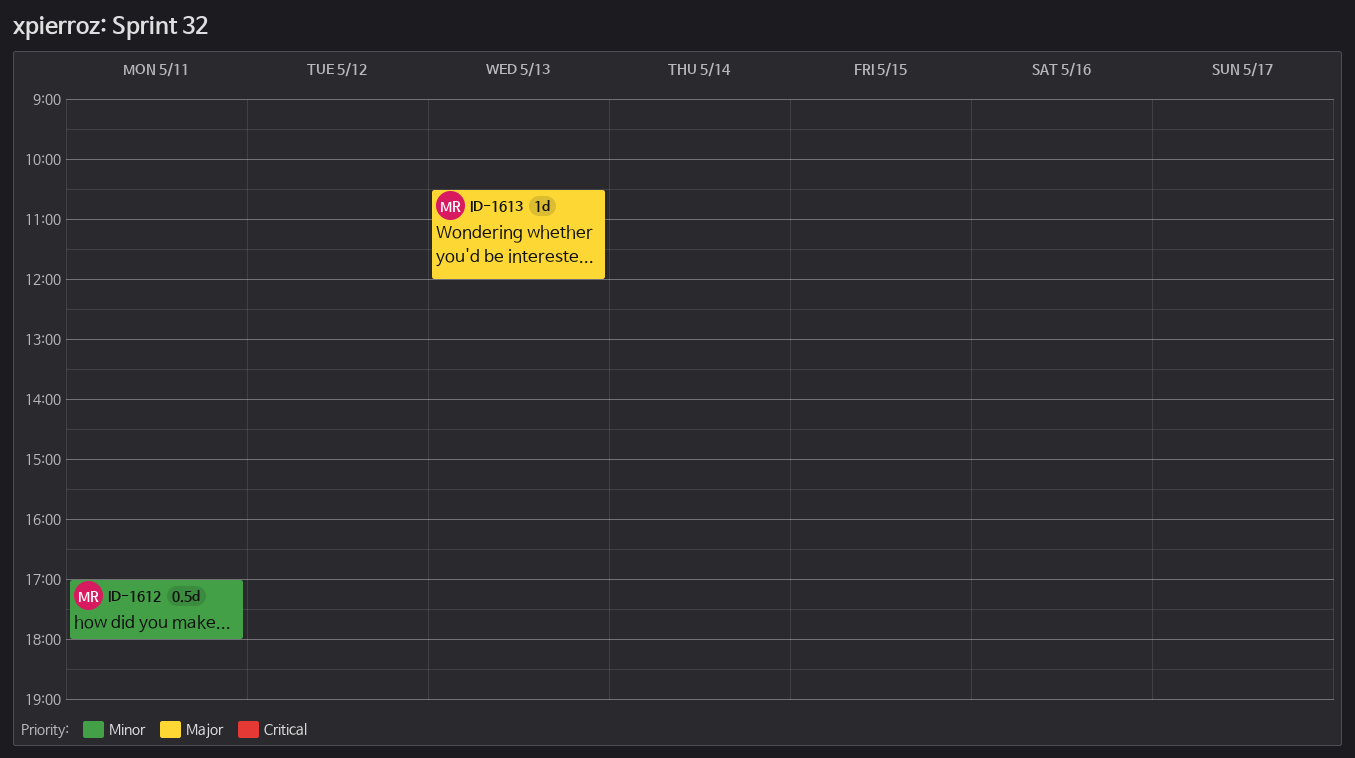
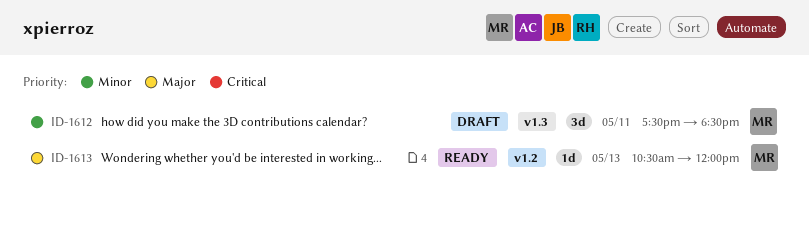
ID-1612, estimate: 0.5d -> 3d
ID-1612, begins: 17:00 -> 17:30
ID-1612, ends: 18:00 -> 18:30

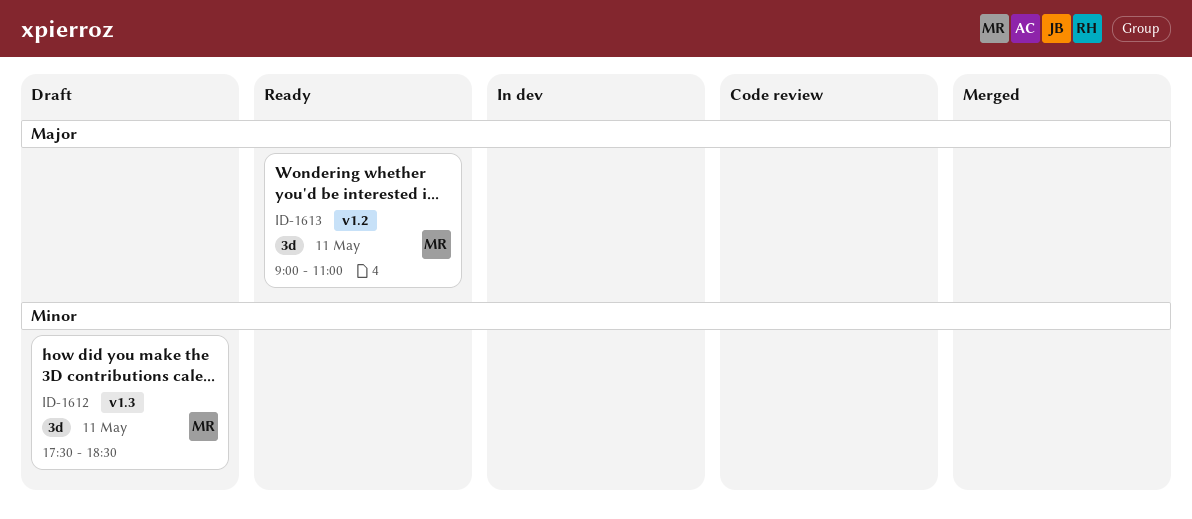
ID-1613, estimate: 1d -> 3d
ID-1613, day: May 13 -> May 11
ID-1613, begins: 10:30 -> 09:00
ID-1613, ends: 12:00 -> 11:00

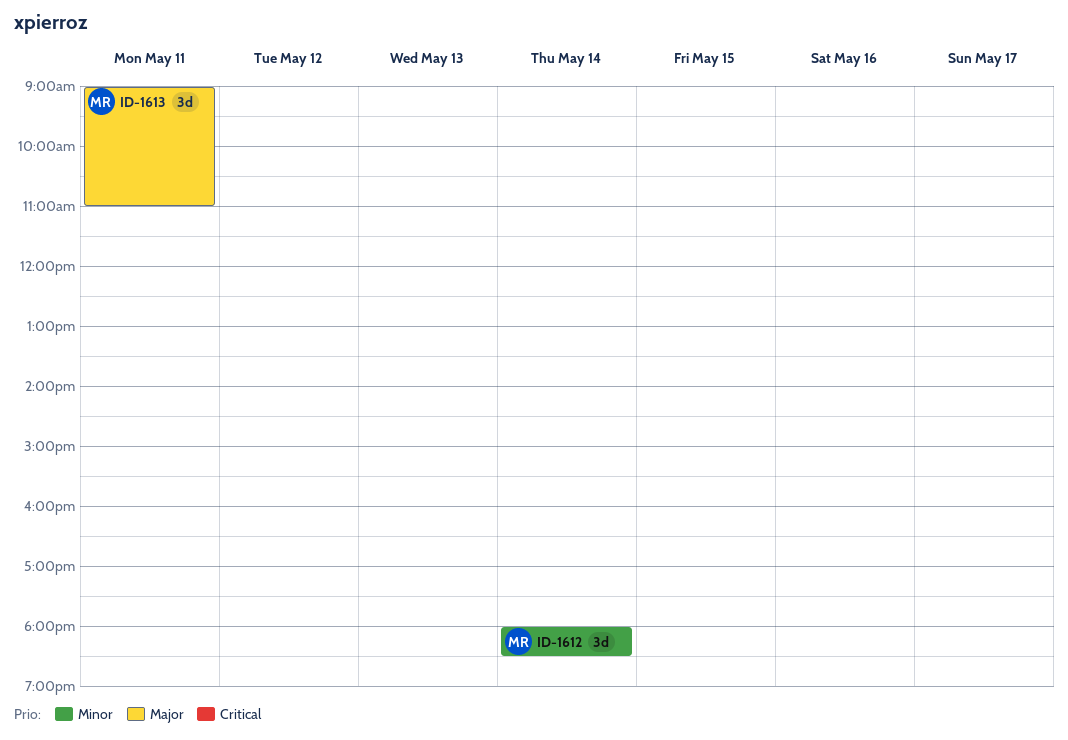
ID-1612, day: May 11 -> May 14
ID-1612, begins: 17:30 -> 18:00

